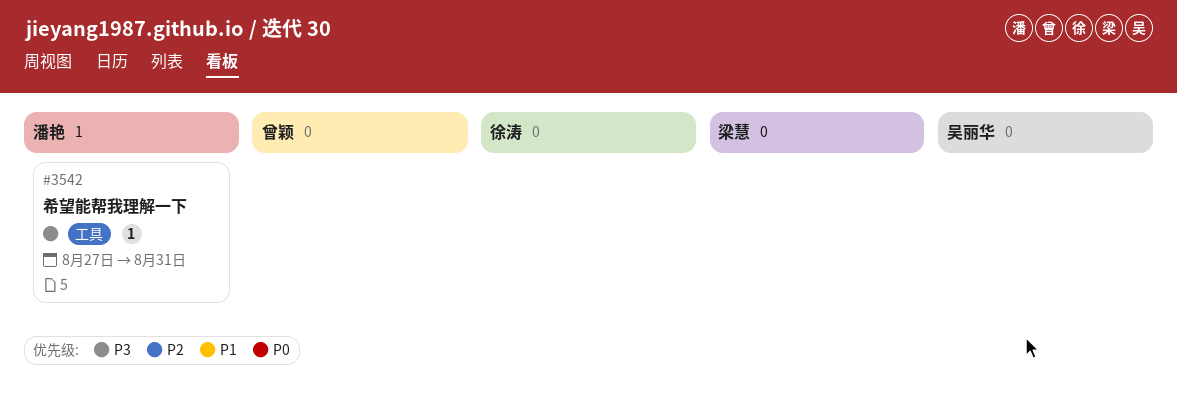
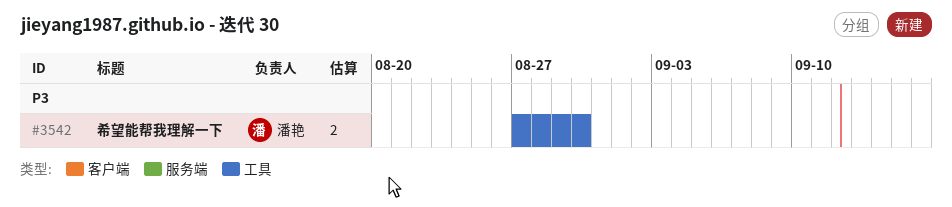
#3542, estimate: 1 -> 2
#3542, due: Aug 31 -> Aug 30

